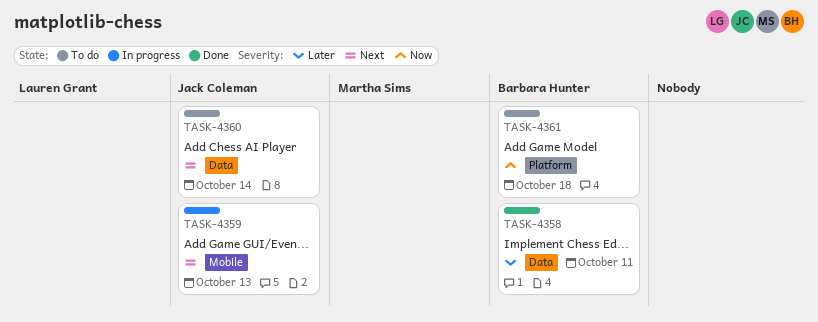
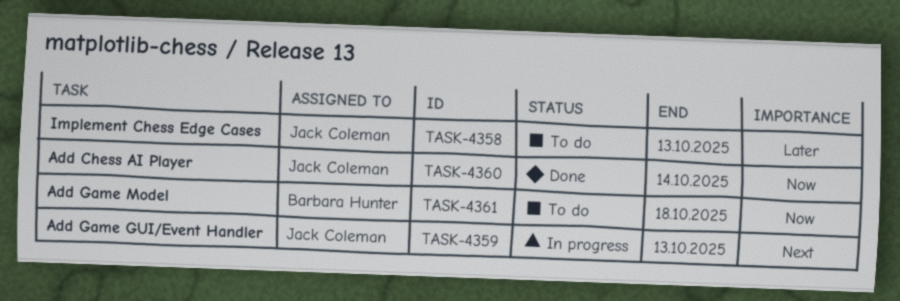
TASK-4358, status: Done -> To do
TASK-4358, owner: Barbara Hunter -> Jack Coleman
TASK-4358, due: Oct 11 -> Oct 13
TASK-4360, status: To do -> Done
TASK-4360, priority: Next -> Now

